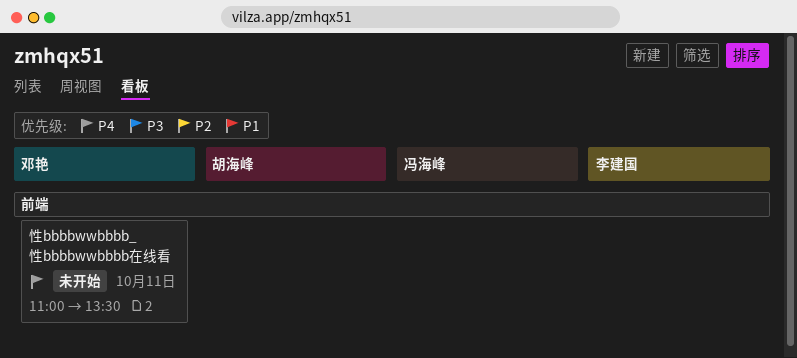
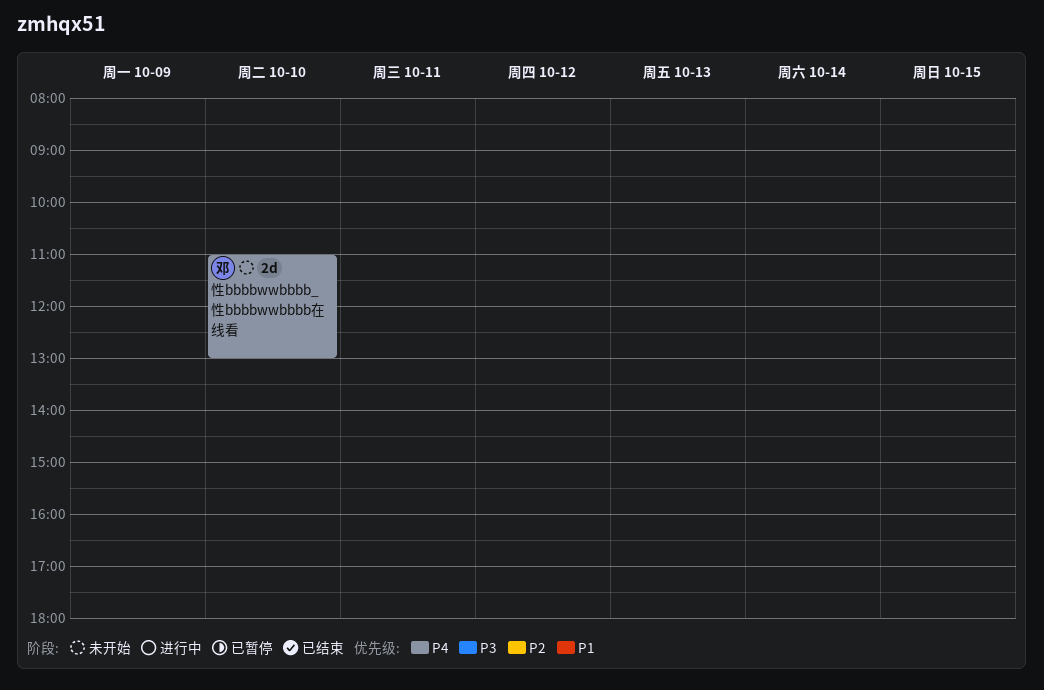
性bbbbwwbbbb_性bbbbwwbbbb在线看, day: Oct 11 -> Oct 10
性bbbbwwbbbb_性bbbbwwbbbb在线看, ends: 13:30 -> 13:00

